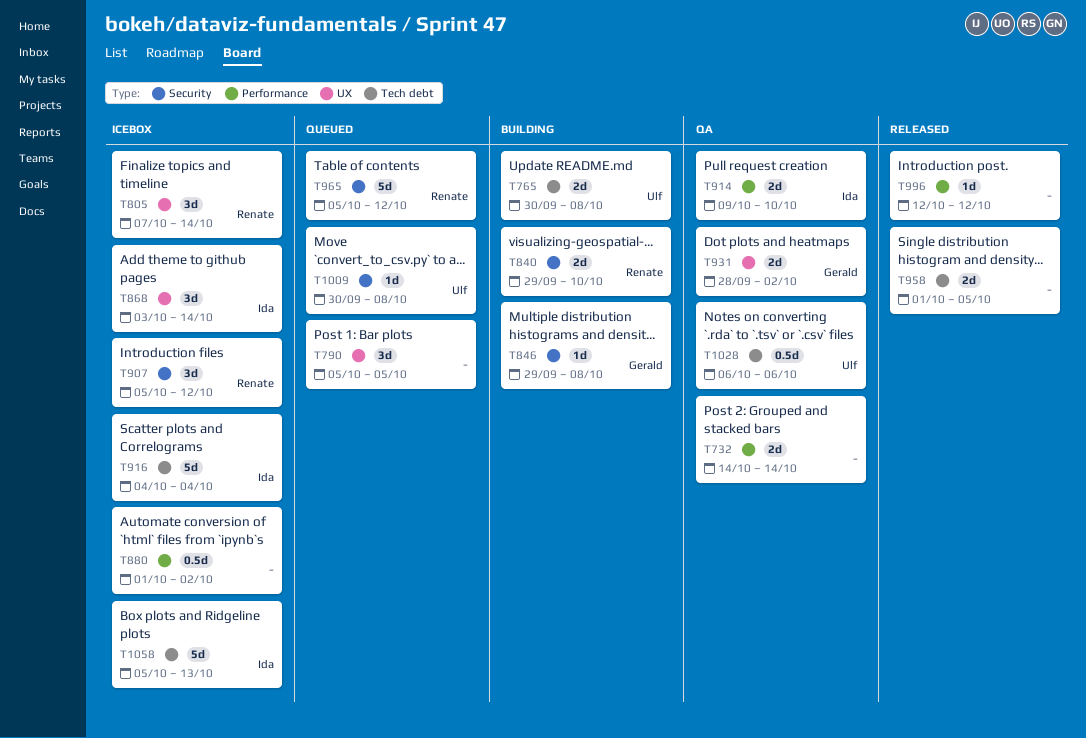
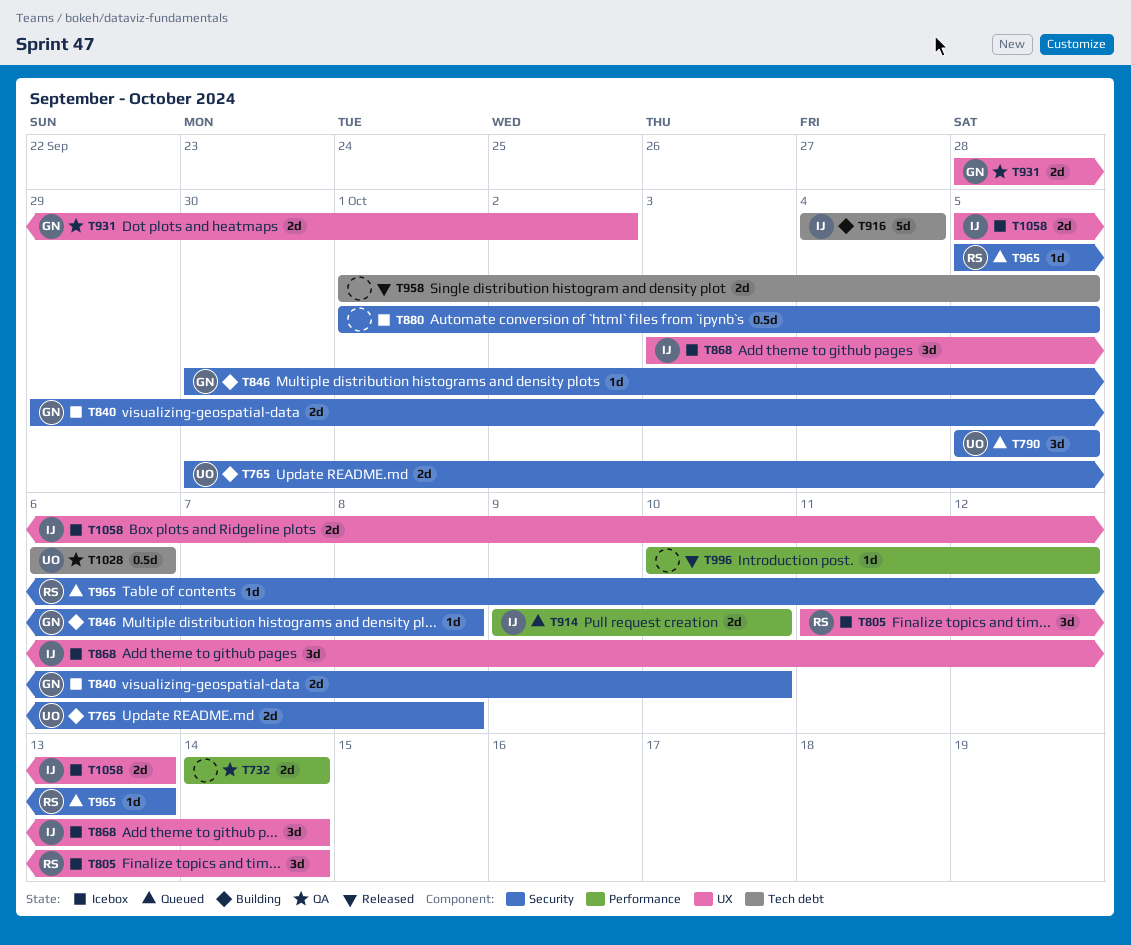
T765, label: Tech debt -> Security
T790, owner: none -> Ulf
T790, label: UX -> Security
T805, start: Oct 7 -> Oct 11
T840, status: Building -> Icebox
T840, owner: Renate -> Gerald
T846, start: Sep 29 -> Sep 30
T880, label: Performance -> Security
T880, due: Oct 2 -> Oct 5
T907: present -> none
T914, status: QA -> Queued
T916, status: Icebox -> Building
T965, estimate: 5d -> 1d
T965, due: Oct 12 -> Oct 13
T996, start: Oct 12 -> Oct 10
T1009: present -> none
T1058, label: Tech debt -> UX
T1058, estimate: 5d -> 2d

